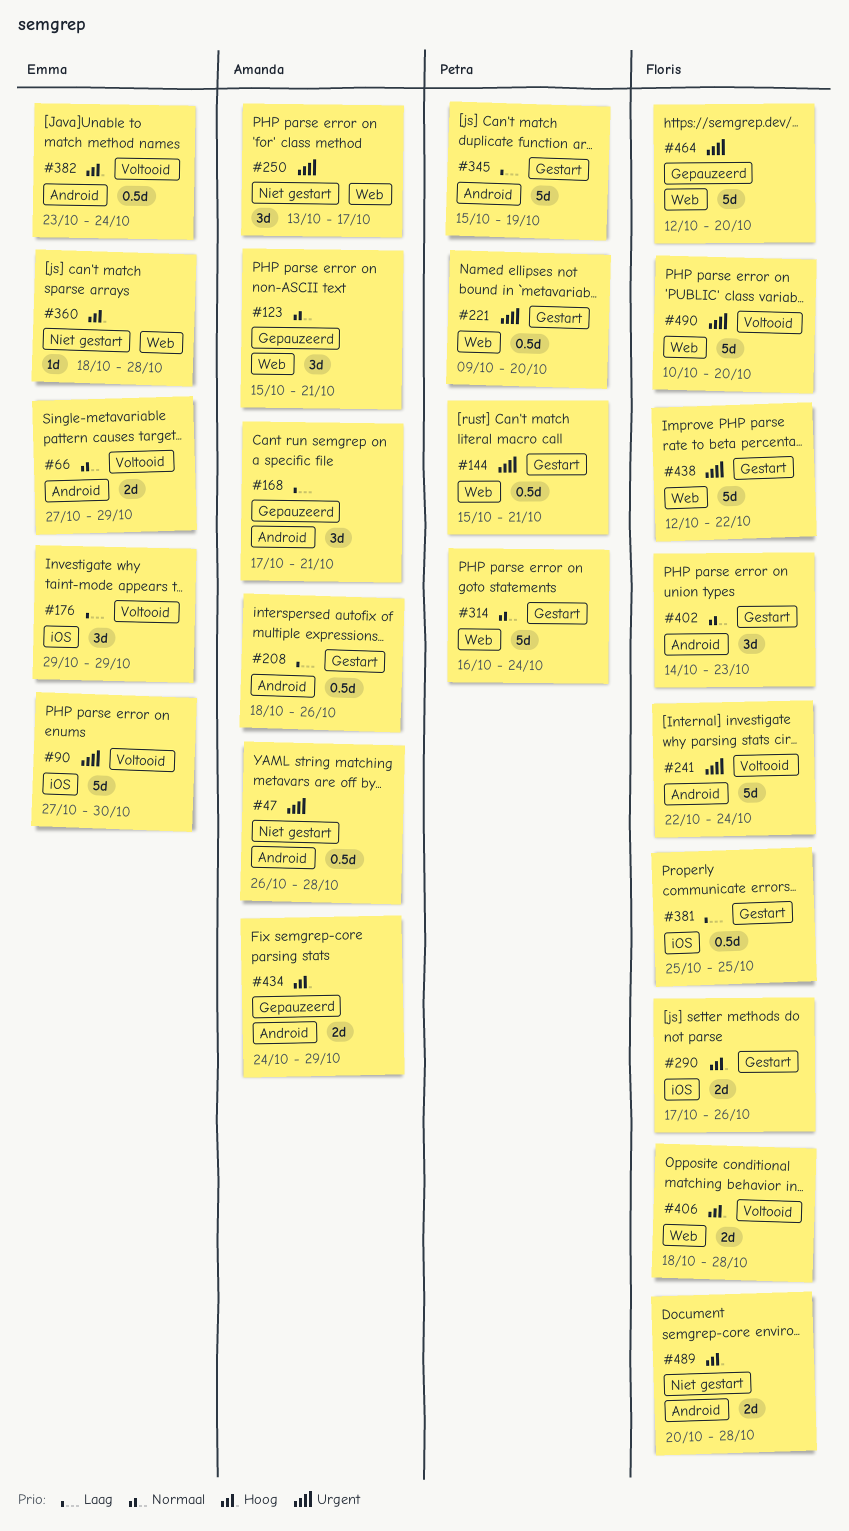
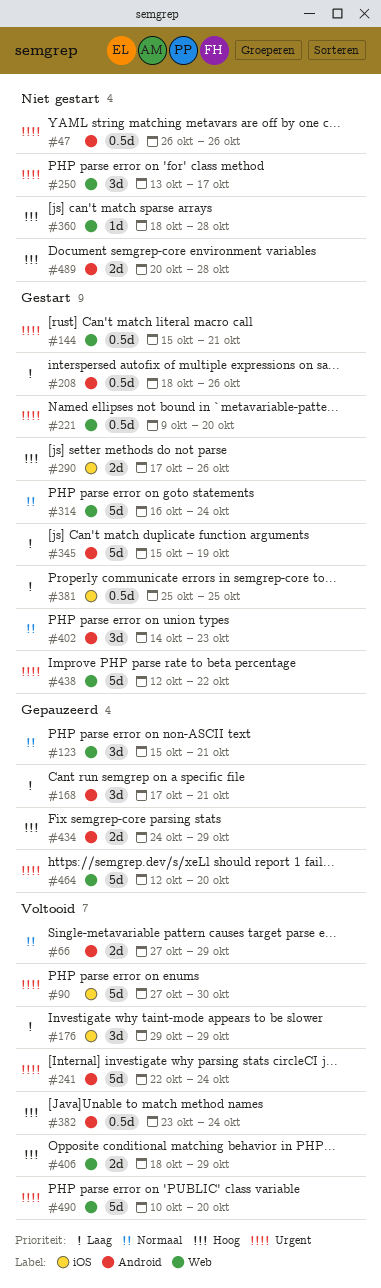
#47, due: Oct 28 -> Oct 26
#406, due: Oct 28 -> Oct 29

